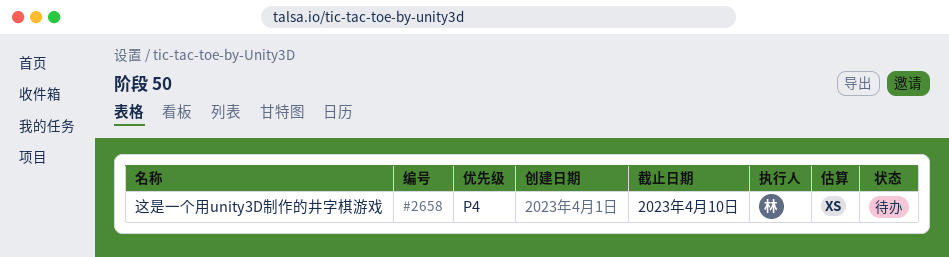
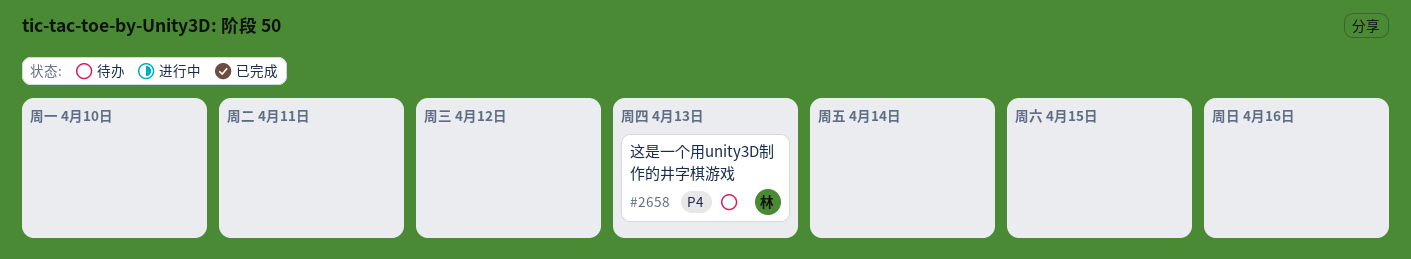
#2658, due: Apr 10 -> Apr 13

